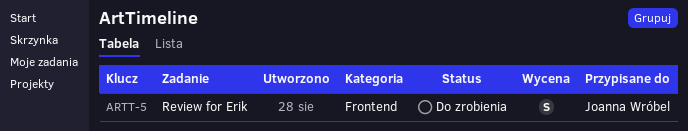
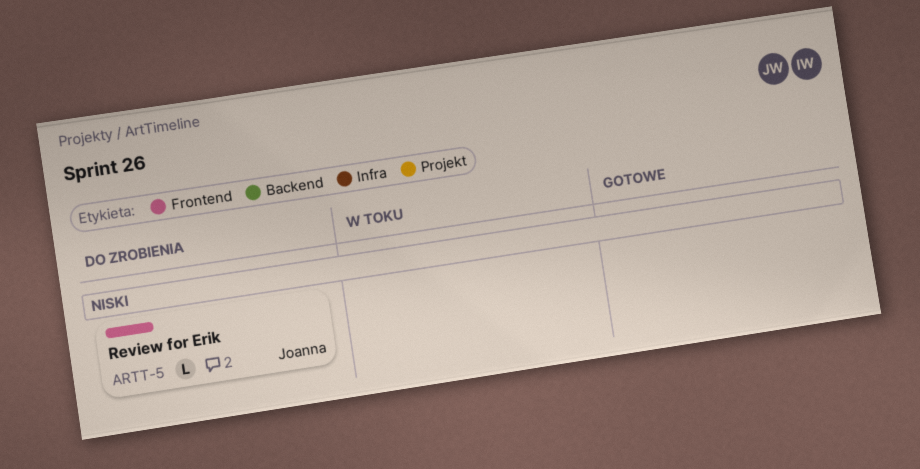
ARTT-5, estimate: S -> L

